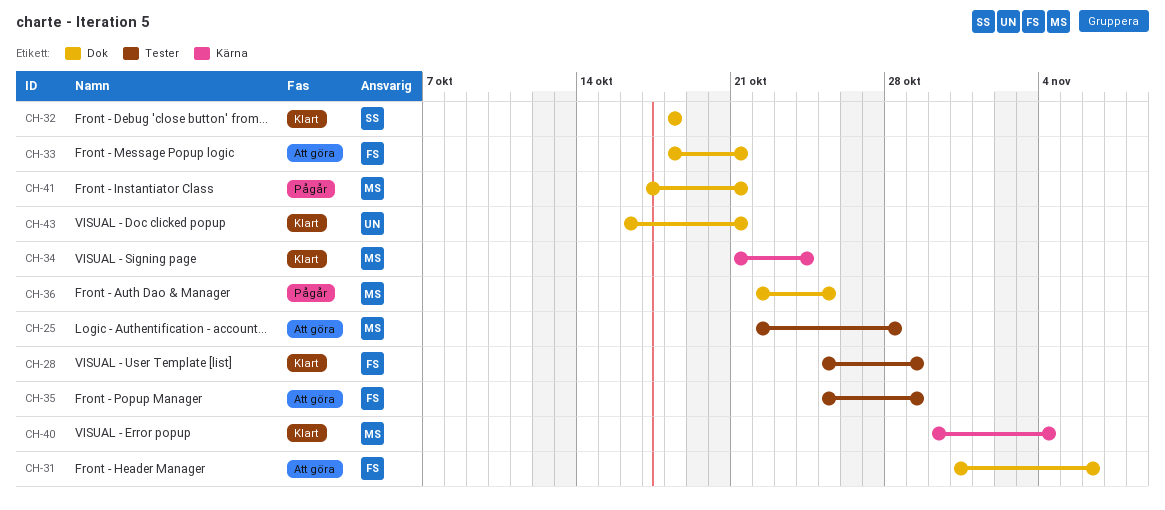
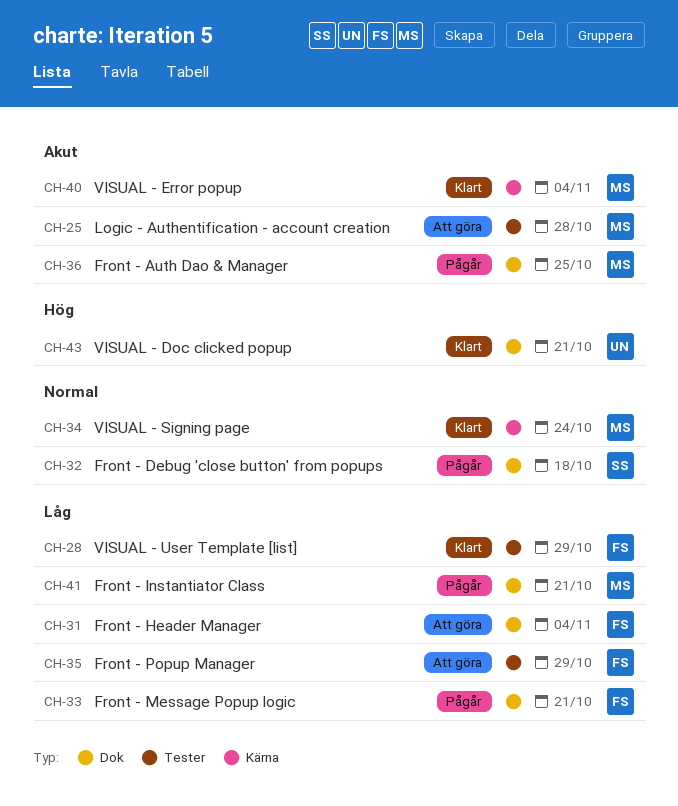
CH-31, due: Nov 6 -> Nov 4
CH-32, status: Klart -> Pågår
CH-33, status: Att göra -> Pågår

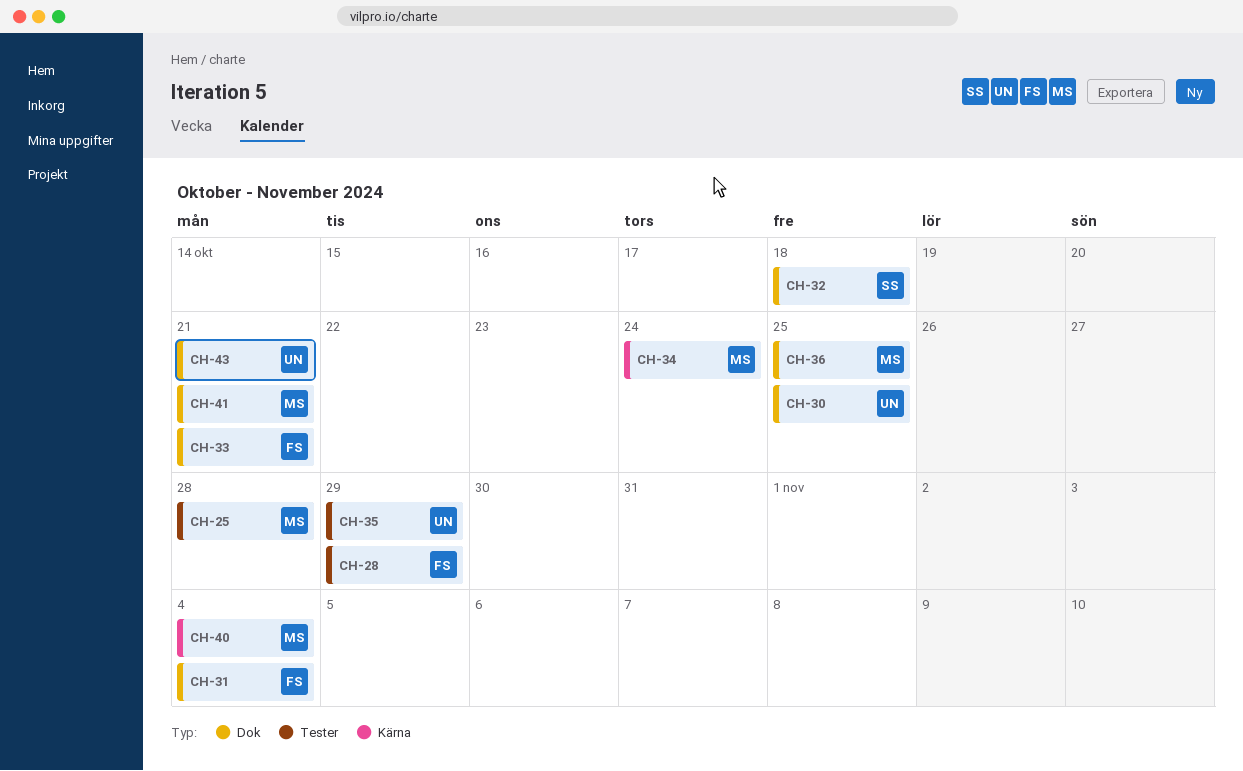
CH-30: none -> present
CH-35, owner: FS -> UN

